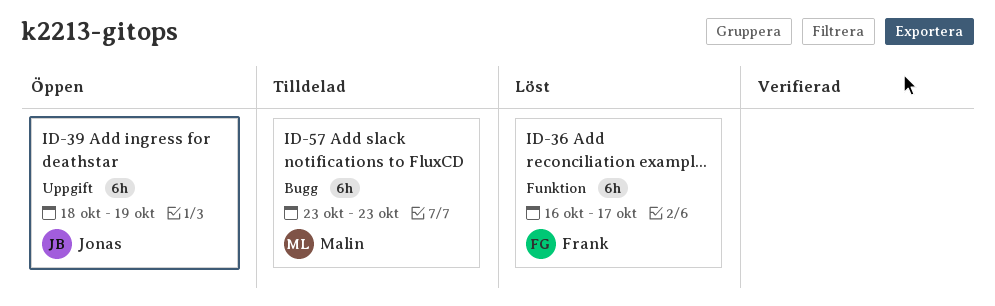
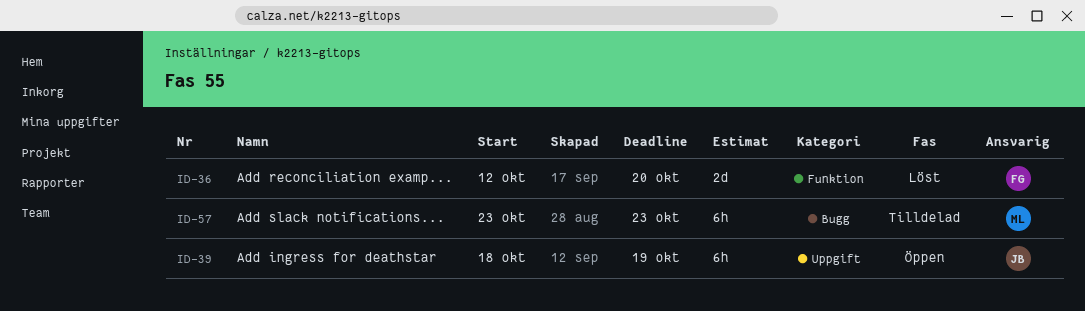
ID-36, estimate: 6h -> 2d
ID-36, start: Oct 16 -> Oct 12
ID-36, due: Oct 17 -> Oct 20

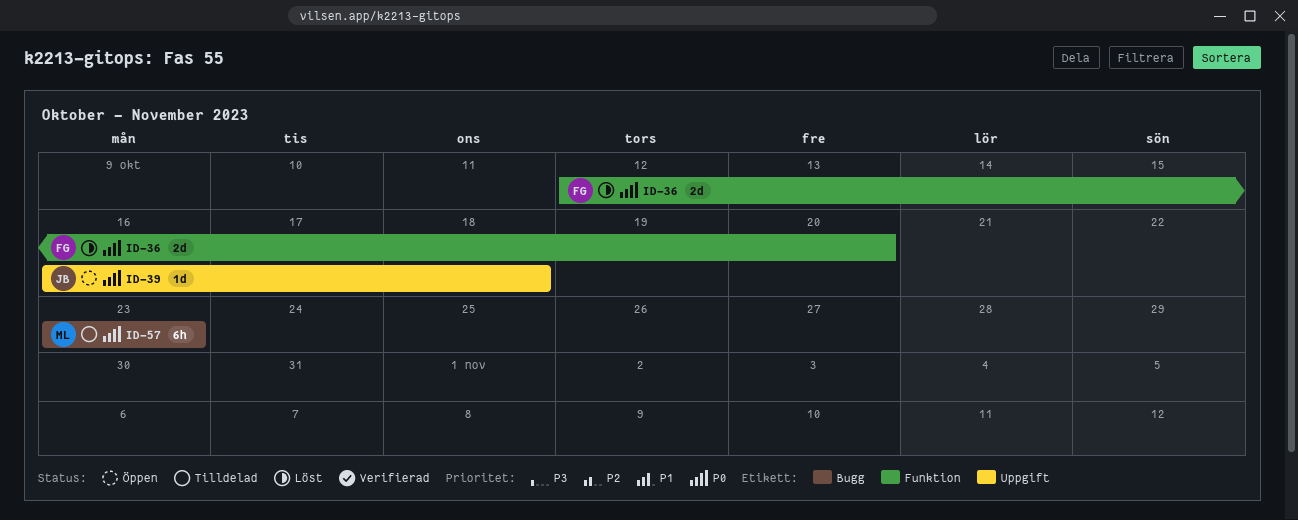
ID-39, estimate: 6h -> 1d
ID-39, start: Oct 18 -> Oct 16
ID-39, due: Oct 19 -> Oct 18

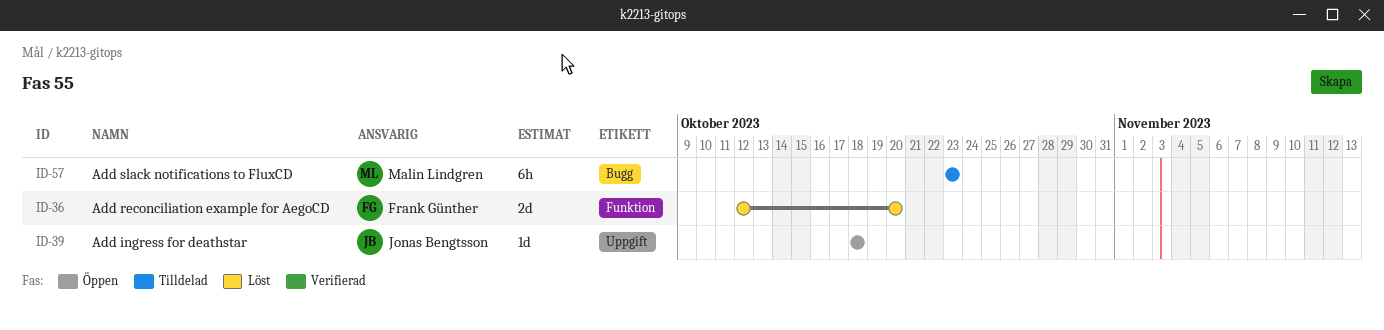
ID-39, start: Oct 16 -> Oct 18

